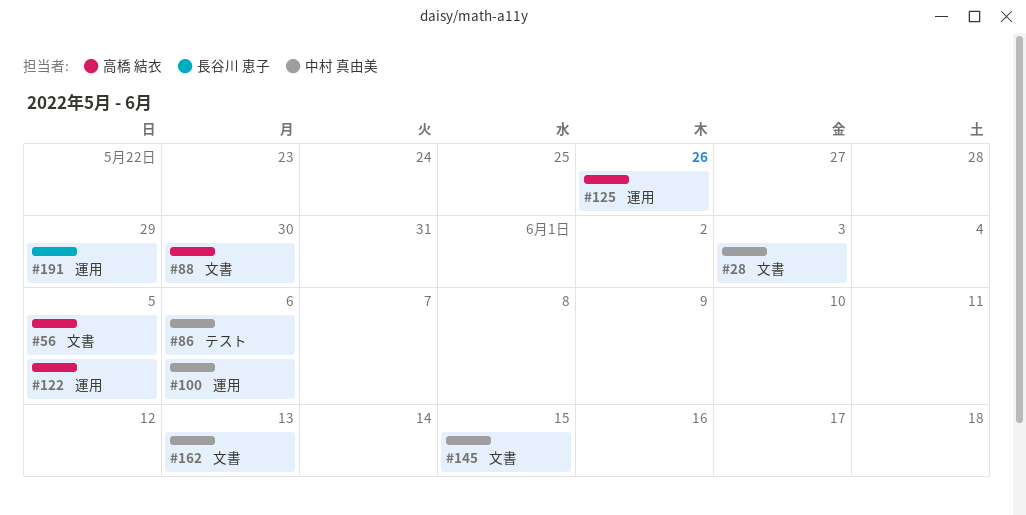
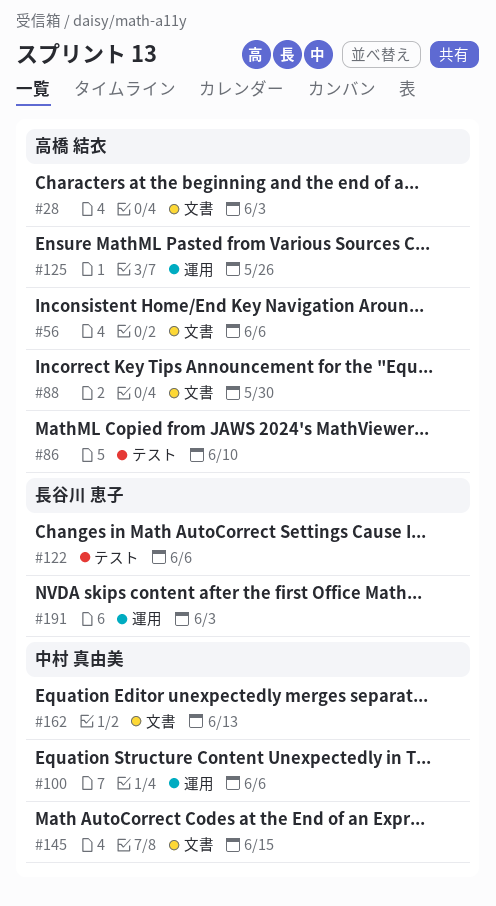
#28, owner: 中村 真由美 -> 高橋 結衣
#56, due: Jun 5 -> Jun 6
#86, owner: 中村 真由美 -> 高橋 結衣
#86, due: Jun 6 -> Jun 10
#122, owner: 高橋 結衣 -> 長谷川 恵子
#122, label: 運用 -> テスト
#122, due: Jun 5 -> Jun 6
#191, due: May 29 -> Jun 3

